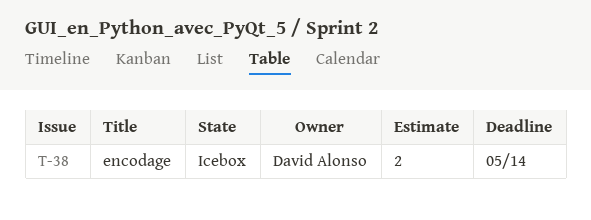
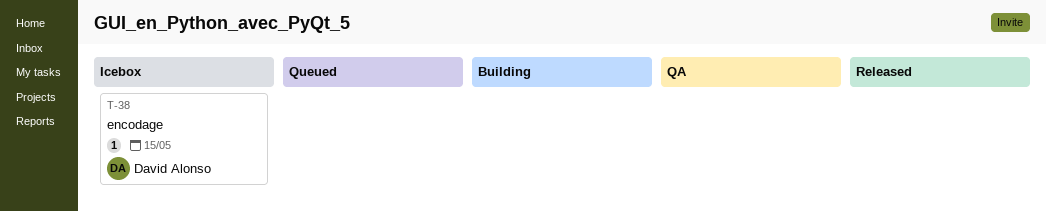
T-38, estimate: 2 -> 1
T-38, due: May 14 -> May 15

